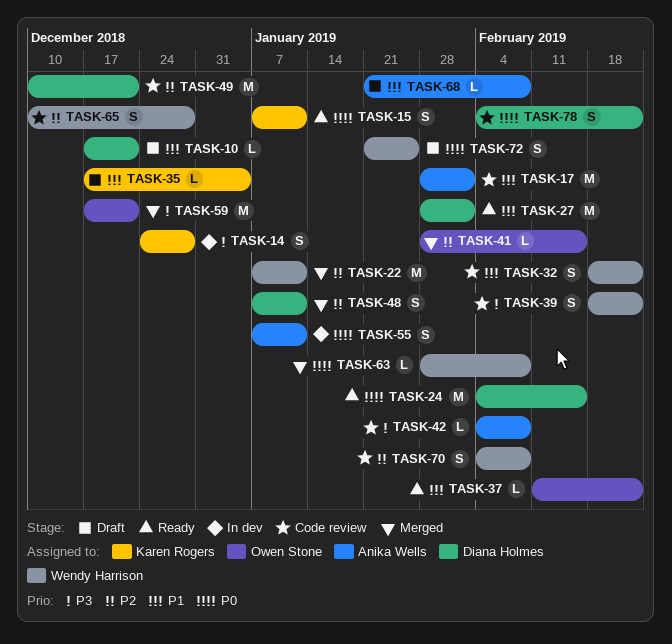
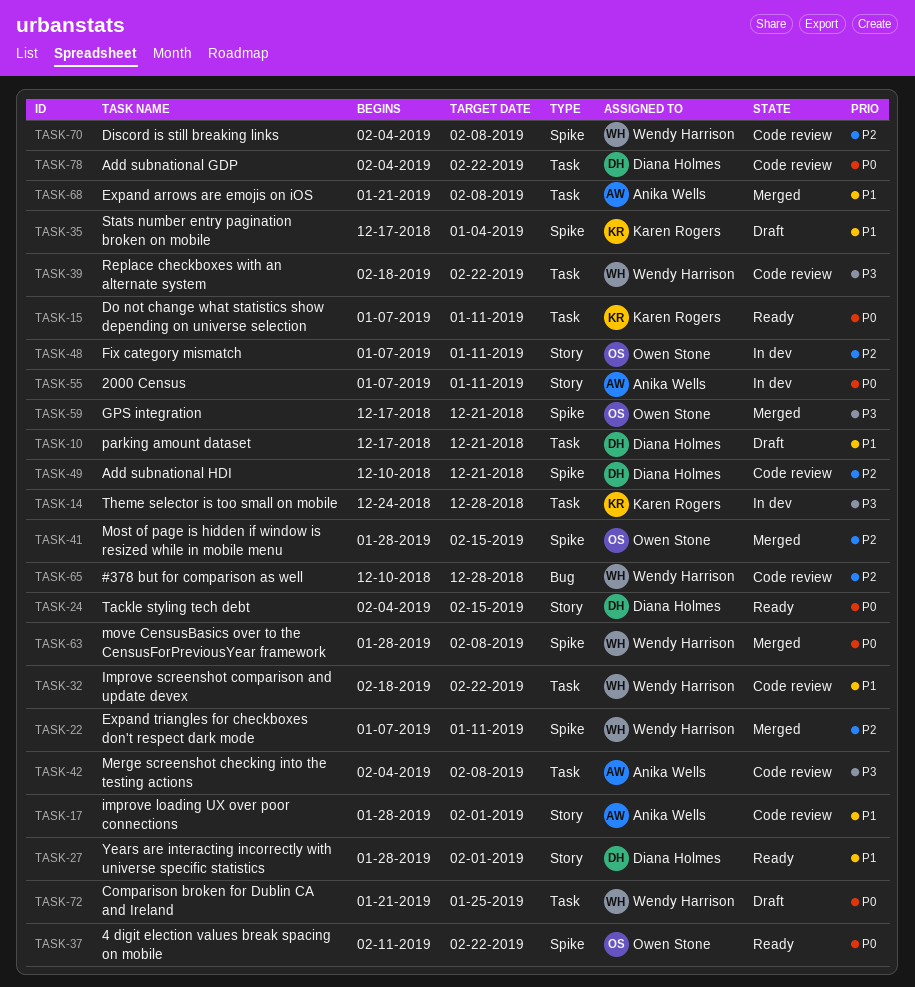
TASK-37, priority: P1 -> P0
TASK-48, status: Merged -> In dev
TASK-48, owner: Diana Holmes -> Owen Stone
TASK-68, status: Draft -> Merged

